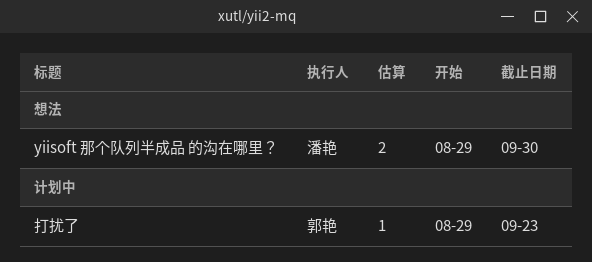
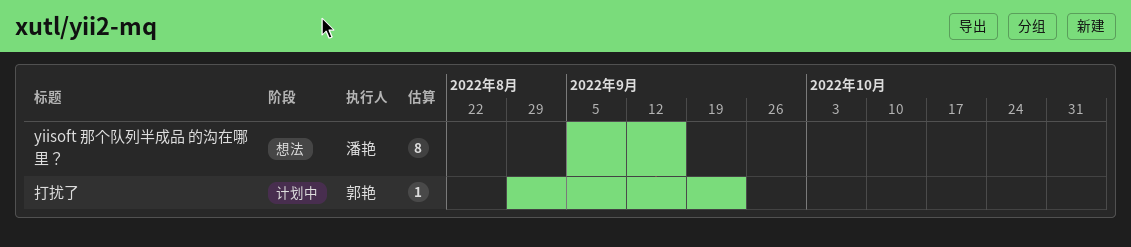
yiisoft 那个队列半成品 的沟在哪里？, estimate: 2 -> 8
yiisoft 那个队列半成品 的沟在哪里？, start: Aug 29 -> Sep 5
yiisoft 那个队列半成品 的沟在哪里？, due: Sep 30 -> Sep 16

